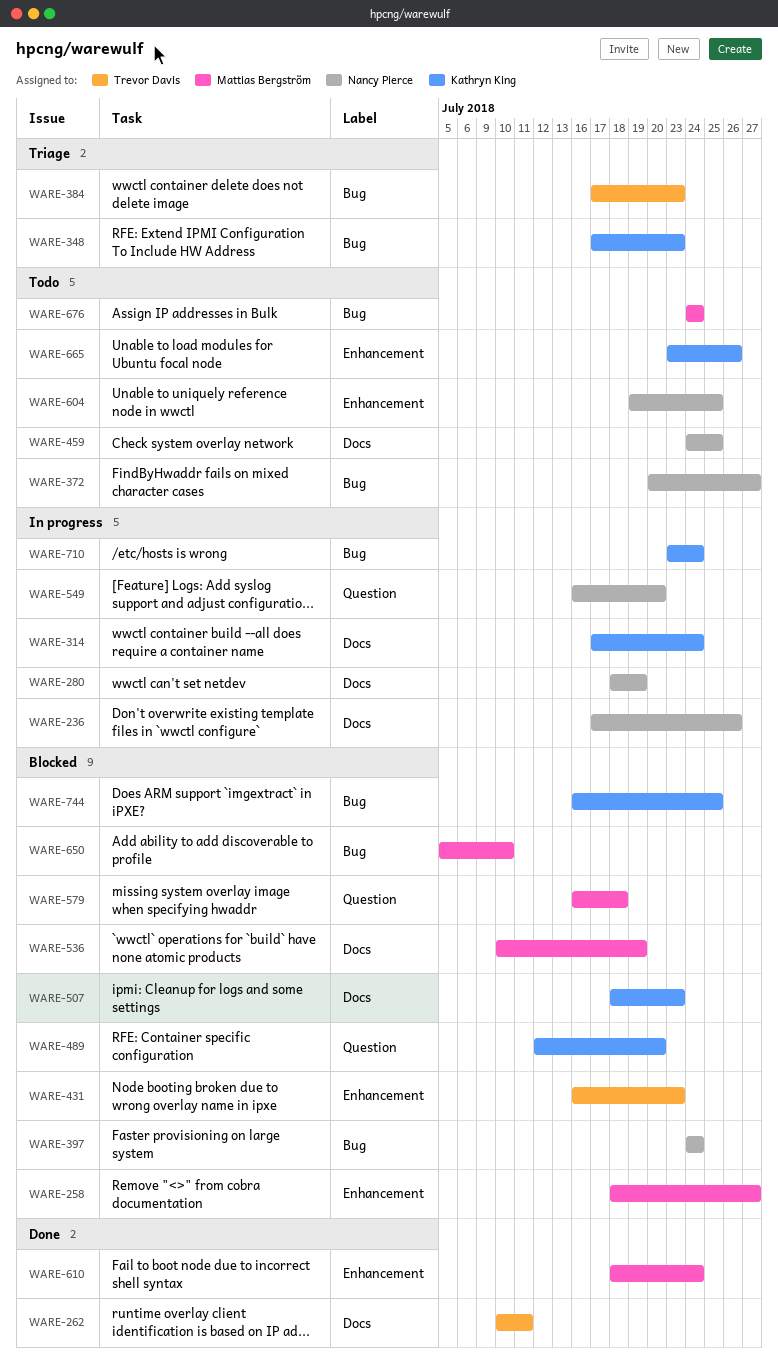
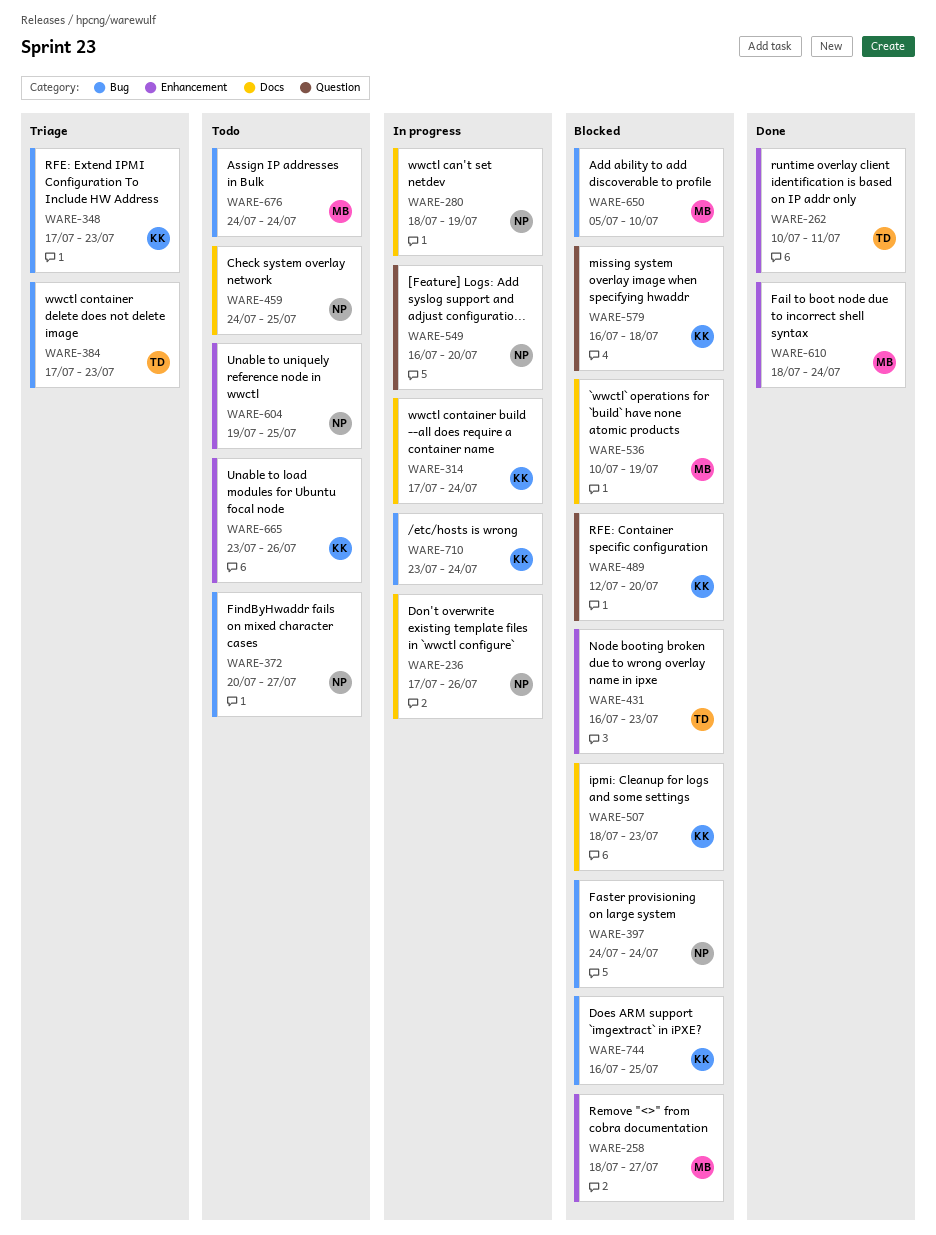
WARE-262, label: Docs -> Enhancement
WARE-579, owner: Mattias Bergström -> Kathryn King

